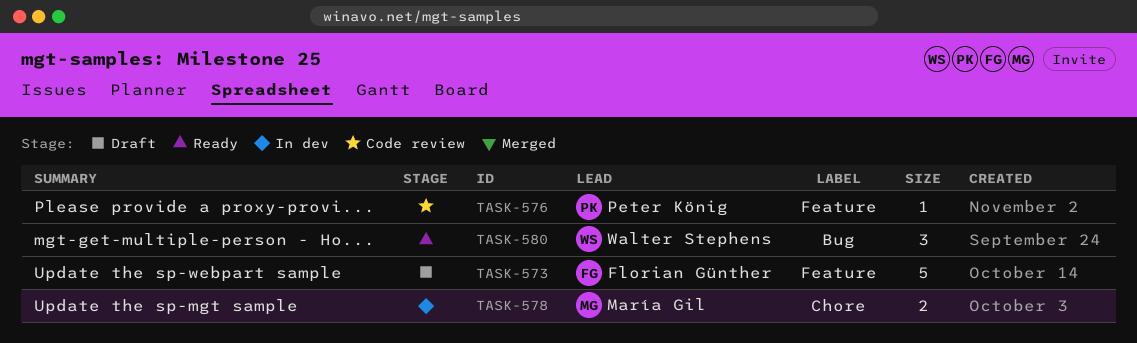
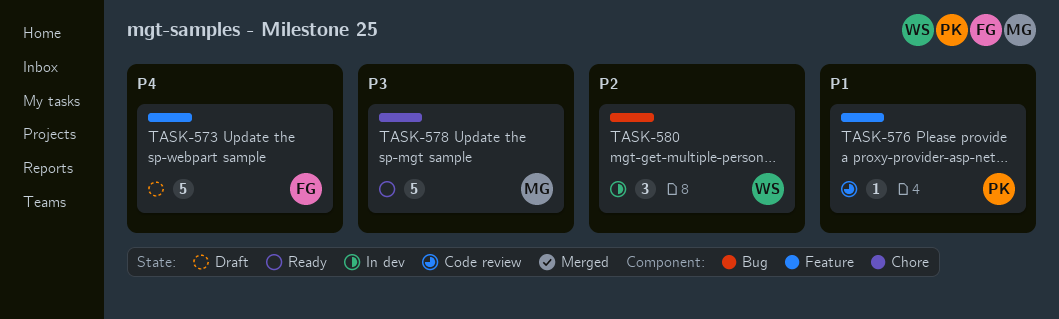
TASK-578, status: In dev -> Ready
TASK-578, estimate: 2 -> 5
TASK-580, status: Ready -> In dev

